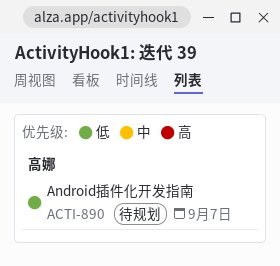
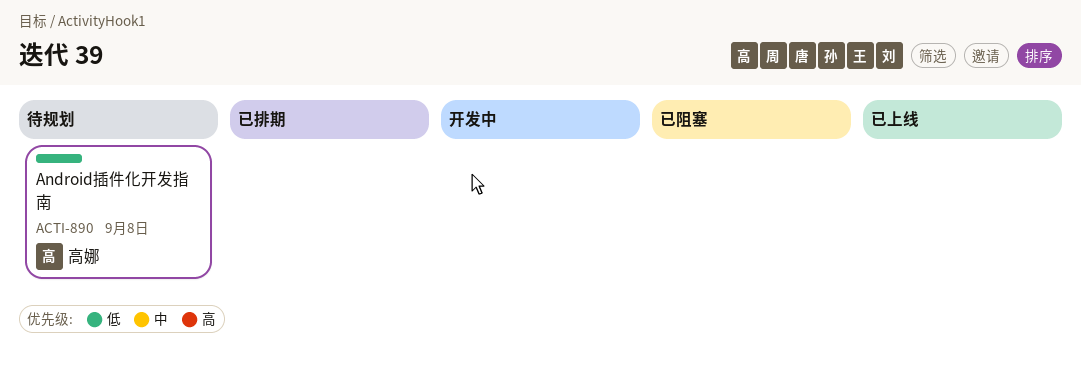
ACTI-890, due: Sep 7 -> Sep 8

